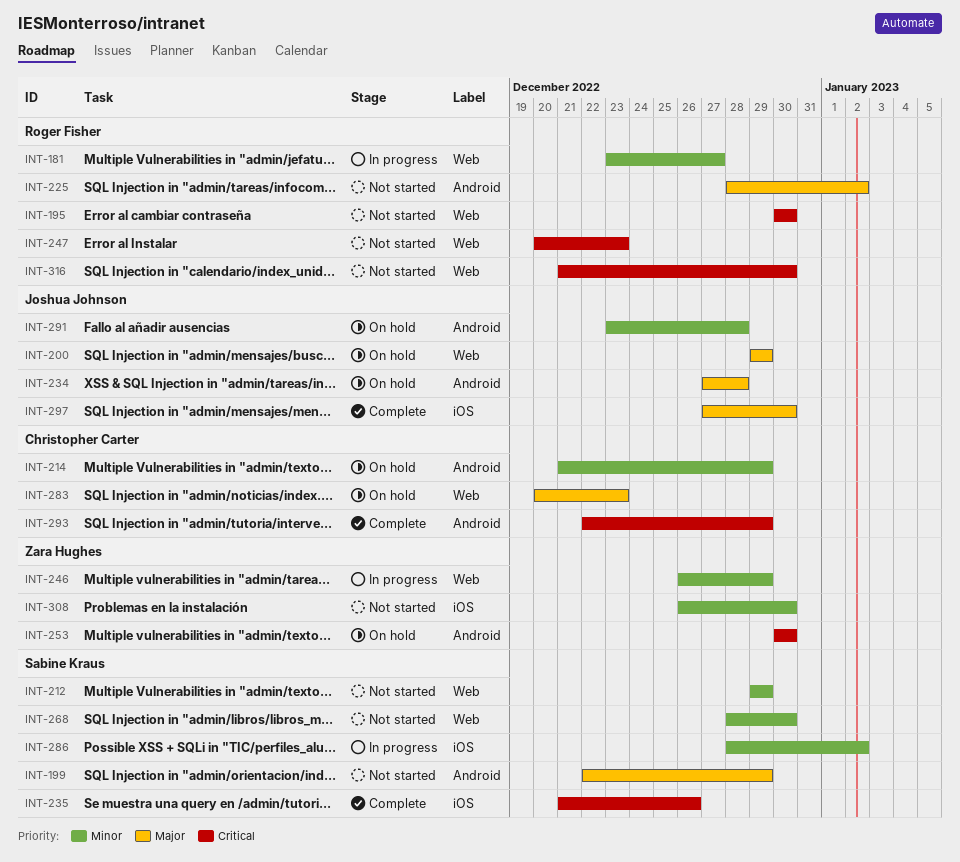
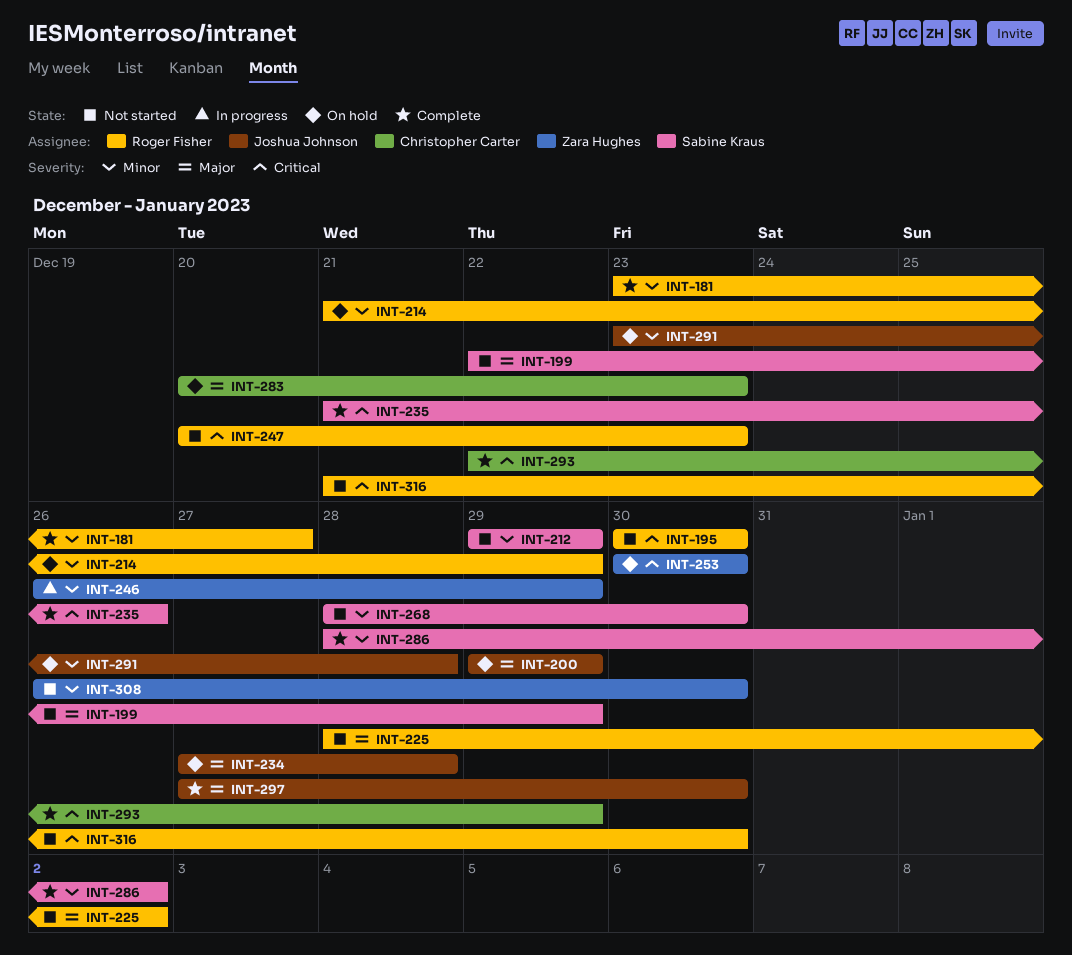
INT-181, status: In progress -> Complete
INT-214, owner: Christopher Carter -> Roger Fisher
INT-286, status: In progress -> Complete

